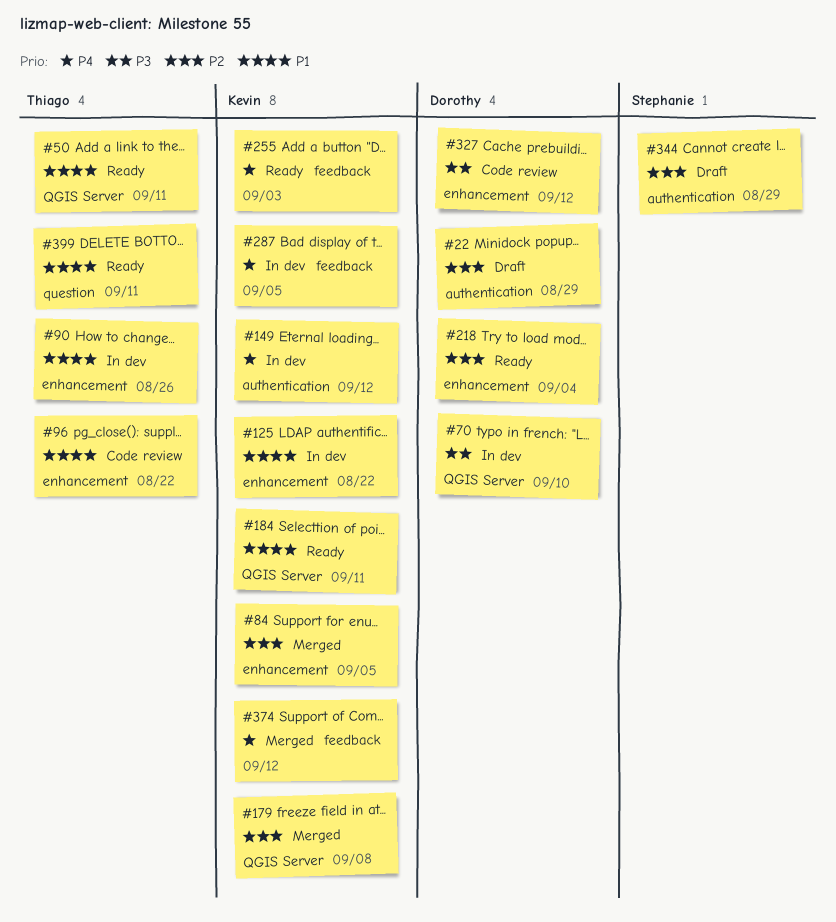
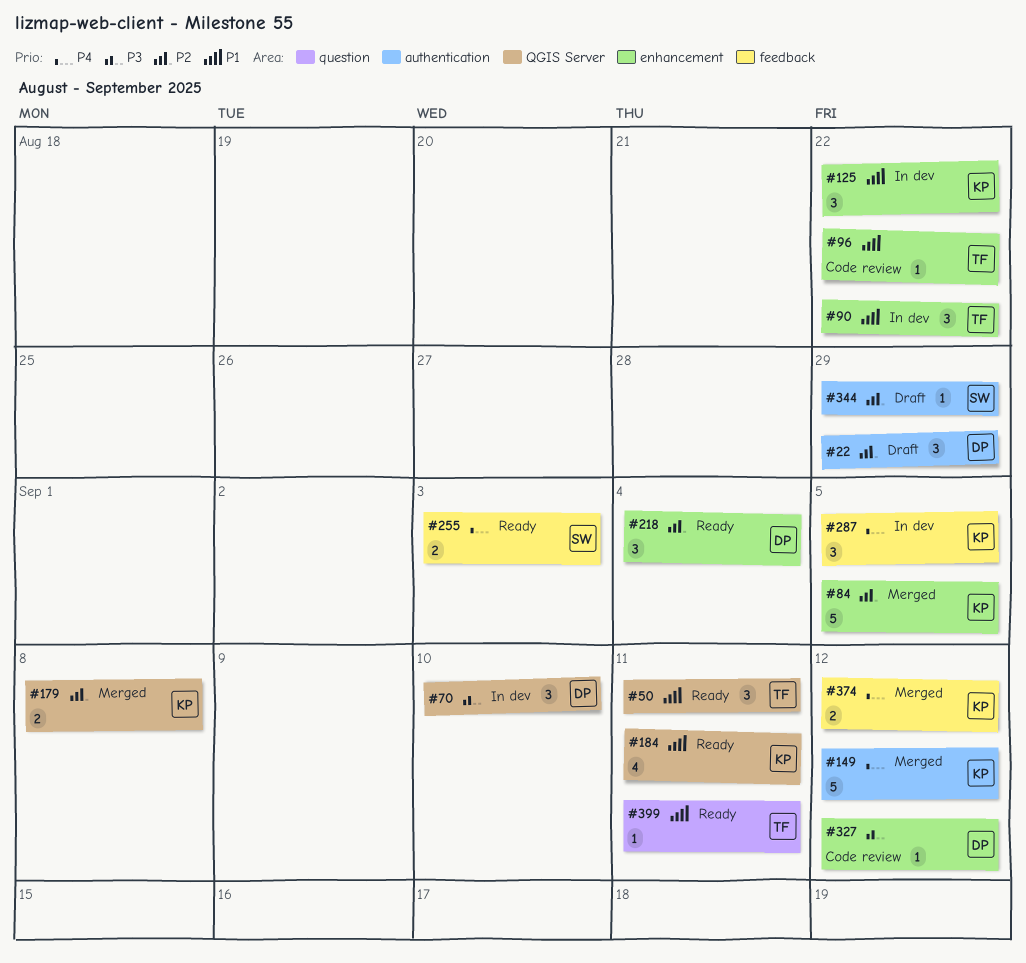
#90, due: Aug 26 -> Aug 22
#149, status: In dev -> Merged
#255, owner: Kevin -> Stephanie

